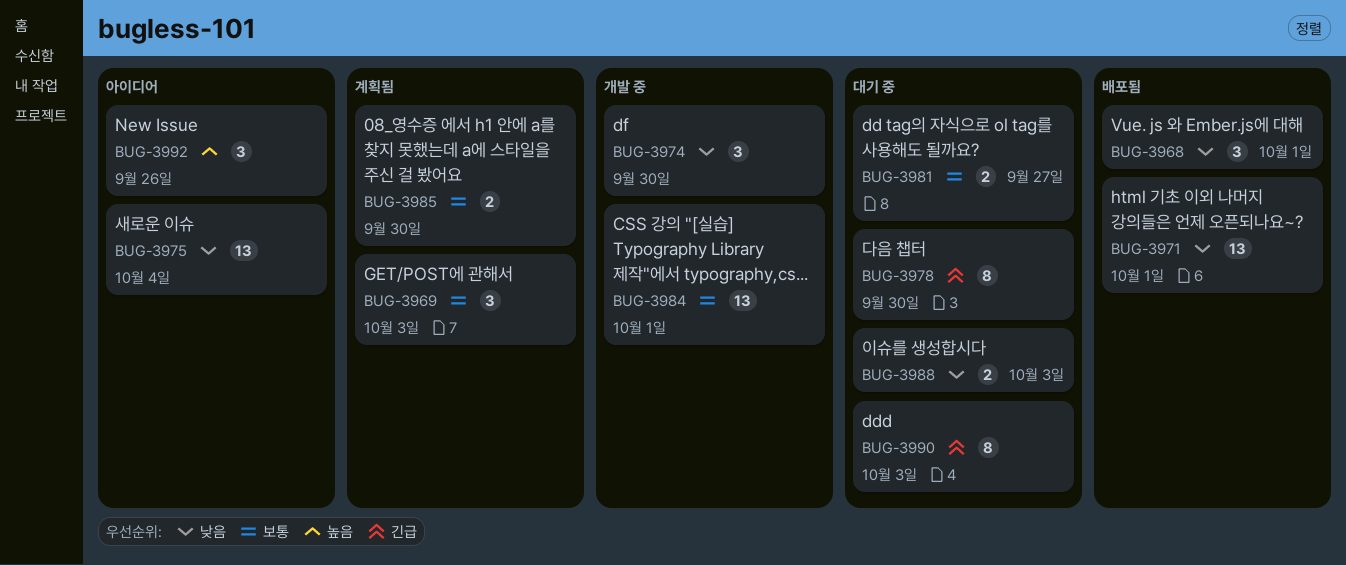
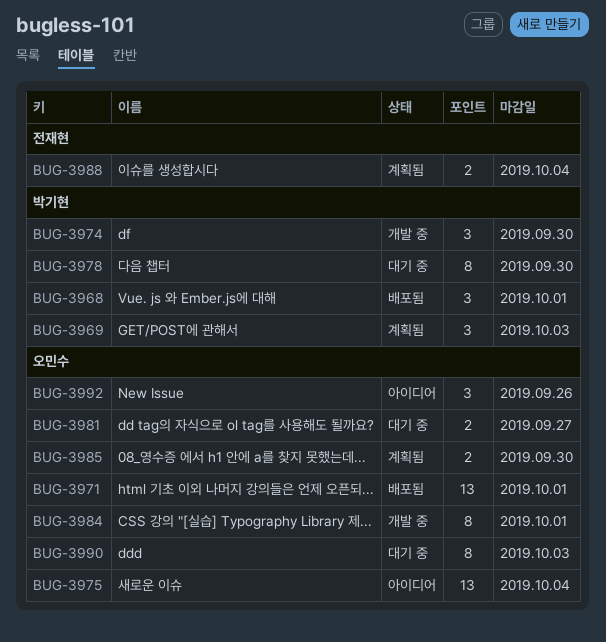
BUG-3984, estimate: 13 -> 8
BUG-3988, status: 대기 중 -> 계획됨
BUG-3988, due: Oct 3 -> Oct 4

